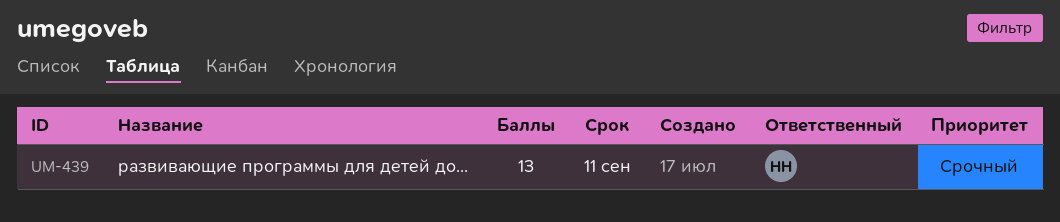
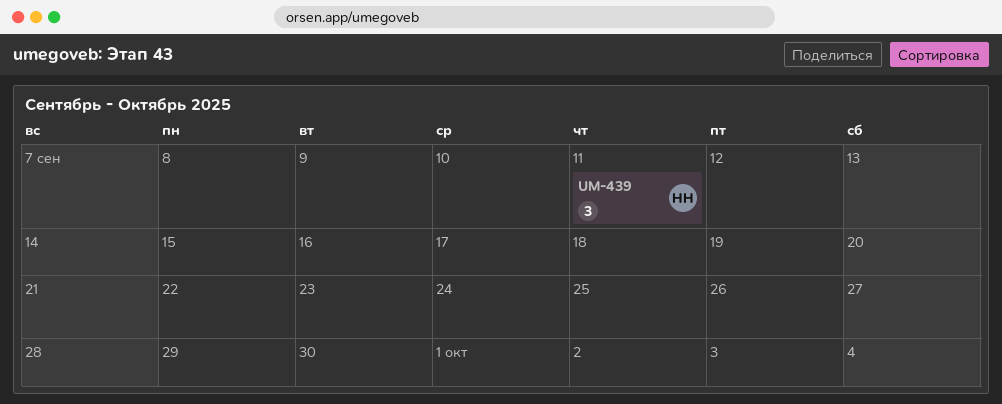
UM-439, estimate: 13 -> 3

